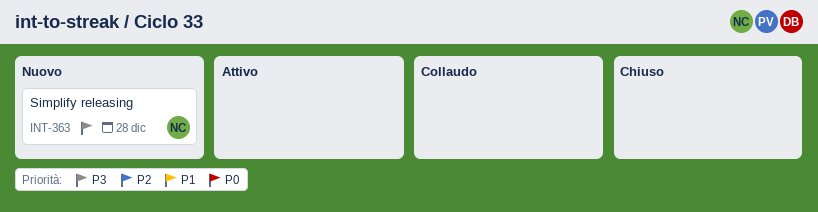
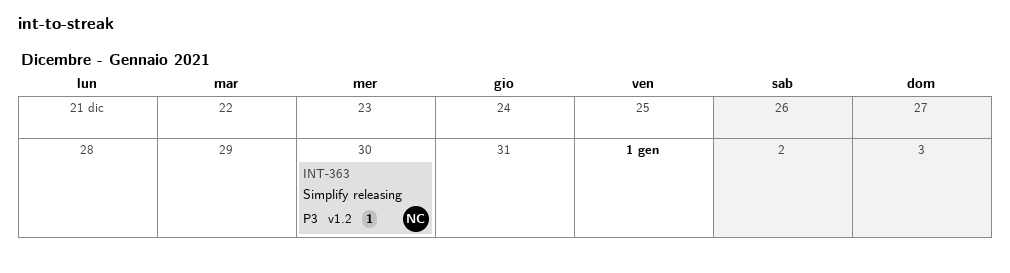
INT-363, due: Dec 28 -> Dec 30

